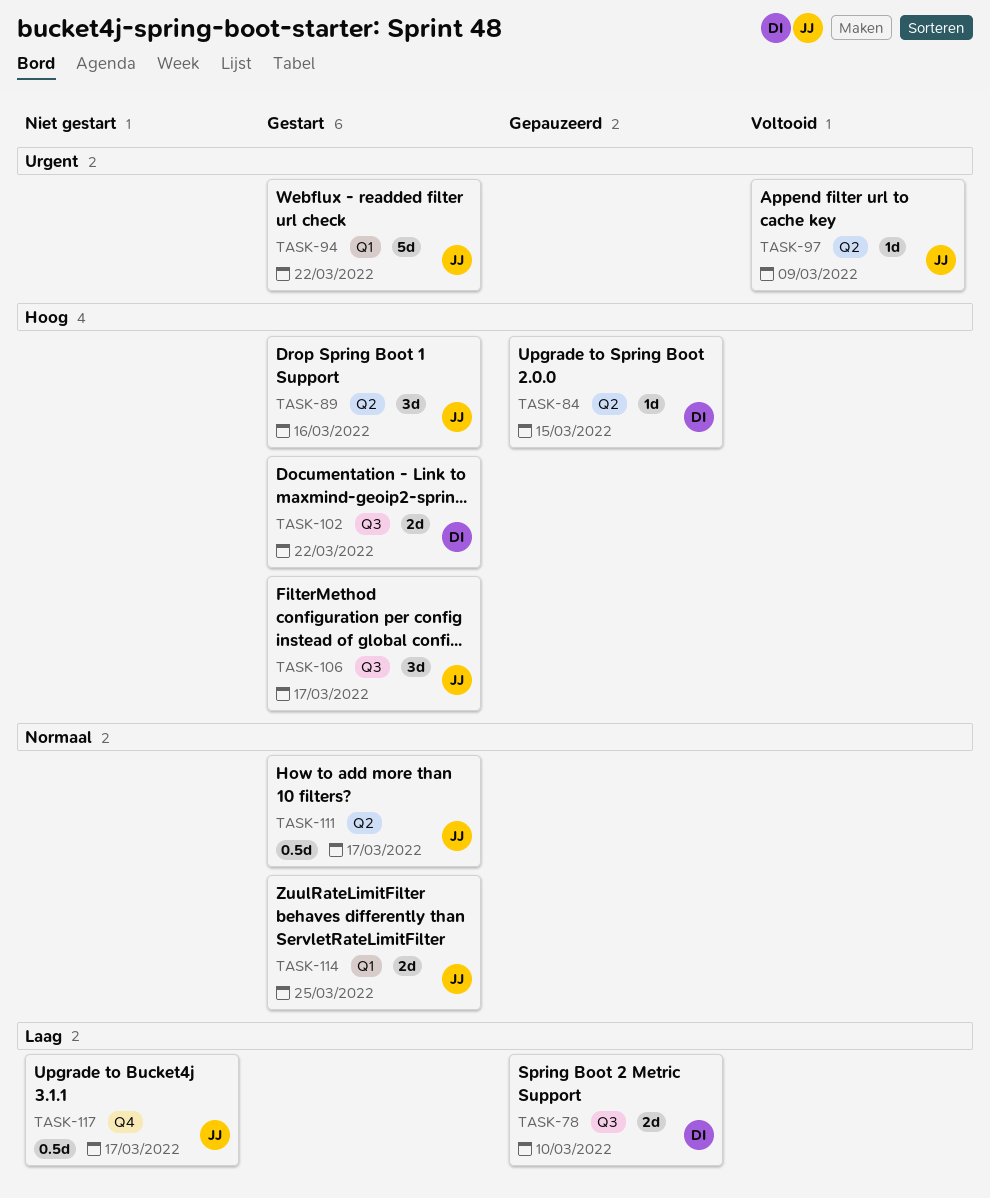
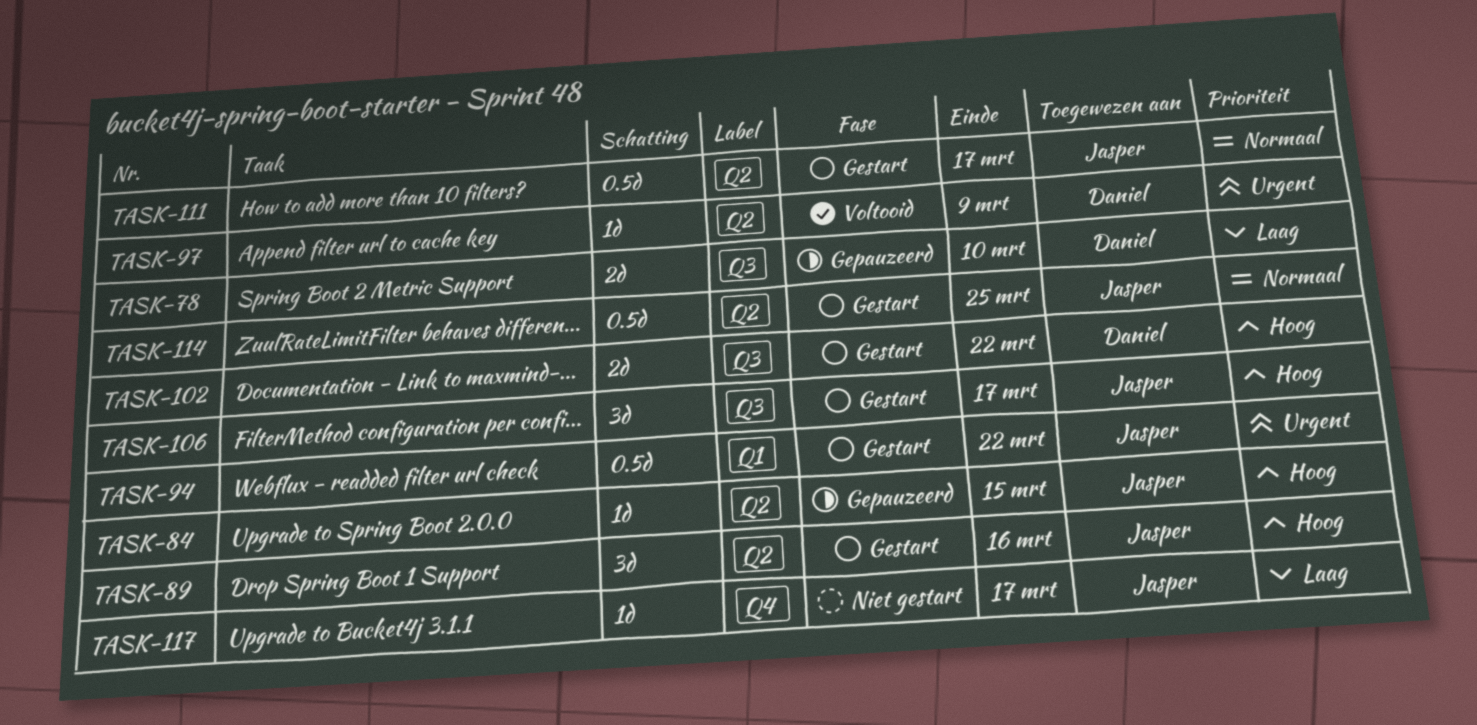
TASK-84, owner: Daniel -> Jasper
TASK-94, estimate: 5d -> 0.5d
TASK-97, owner: Jasper -> Daniel
TASK-114, label: Q1 -> Q2
TASK-114, estimate: 2d -> 0.5d
TASK-117, estimate: 0.5d -> 1d

